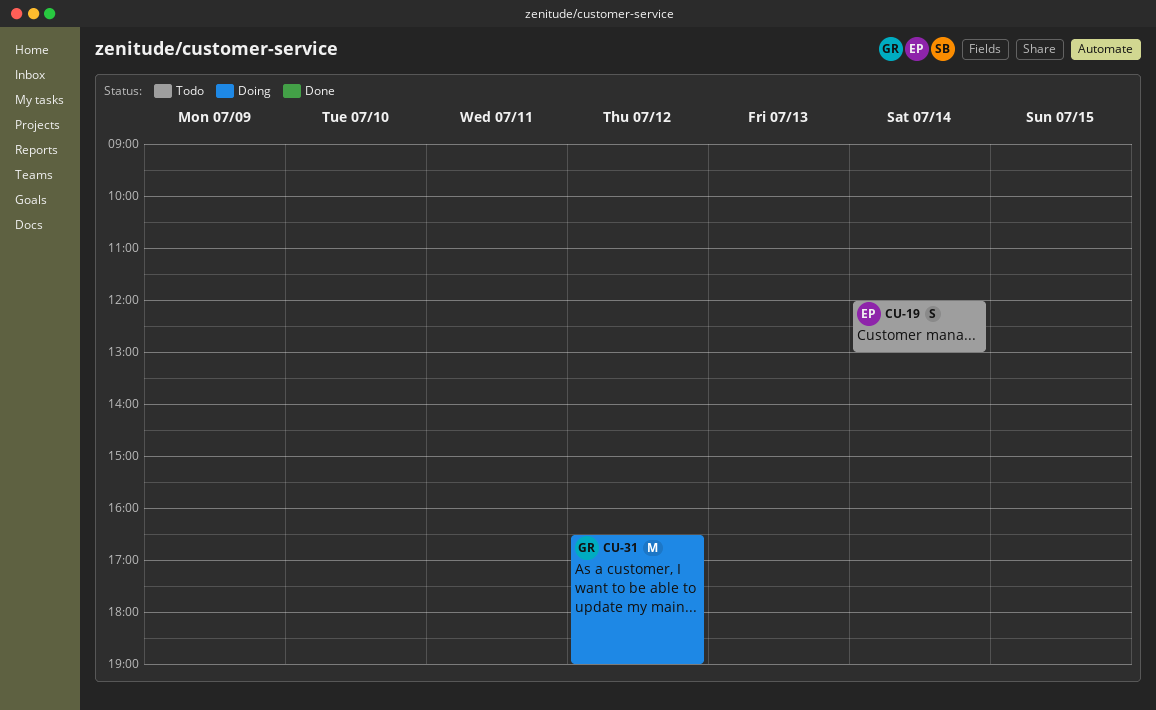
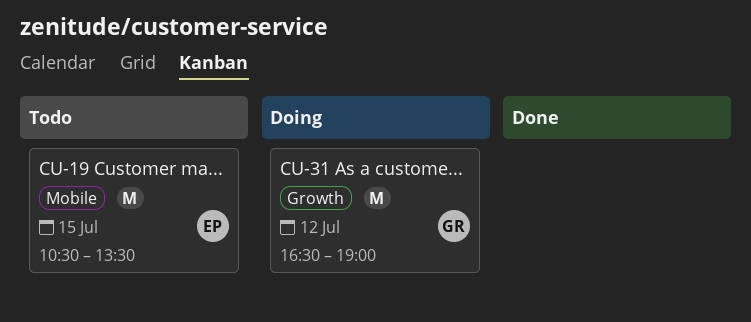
CU-19, estimate: S -> M
CU-19, day: Jul 14 -> Jul 15
CU-19, begins: 12:00 -> 10:30
CU-19, ends: 13:00 -> 13:30

